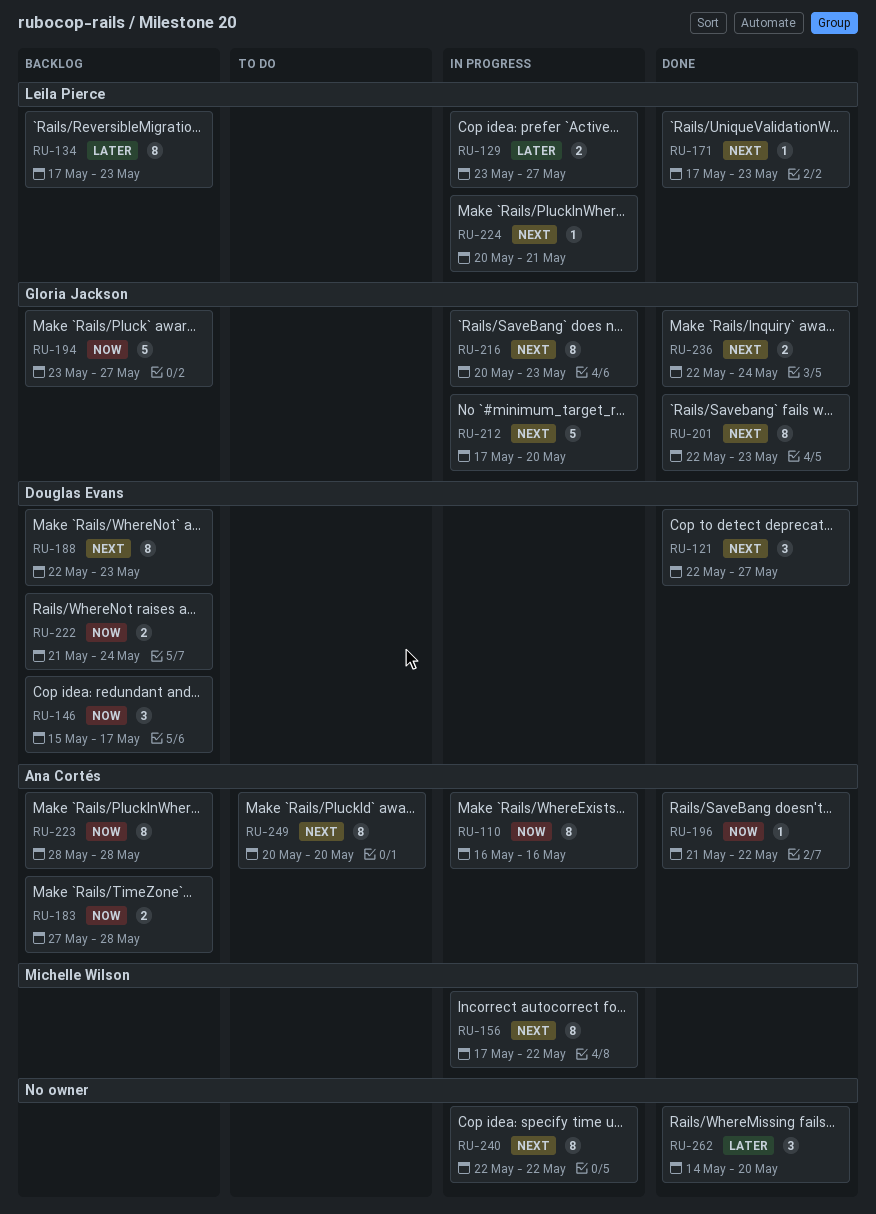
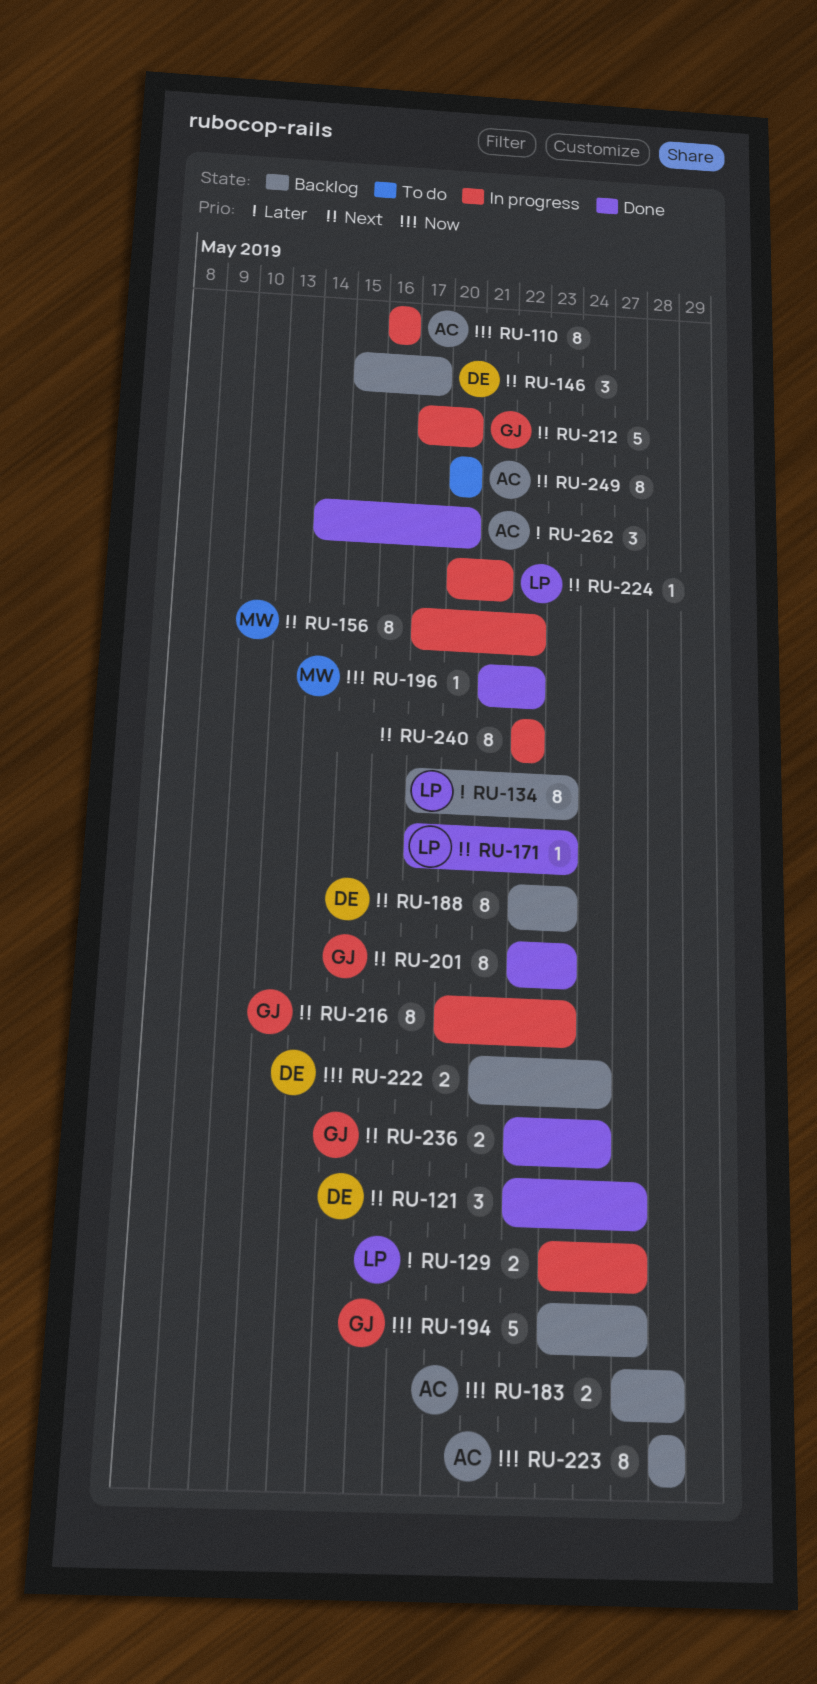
RU-146, priority: Now -> Next
RU-196, owner: Ana Cortés -> Michelle Wilson
RU-262, owner: none -> Ana Cortés

